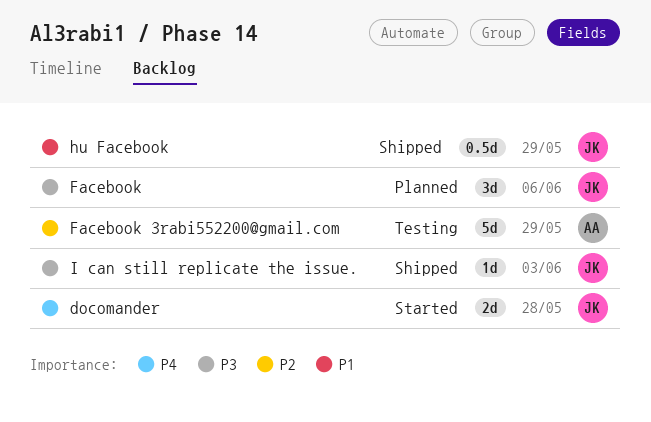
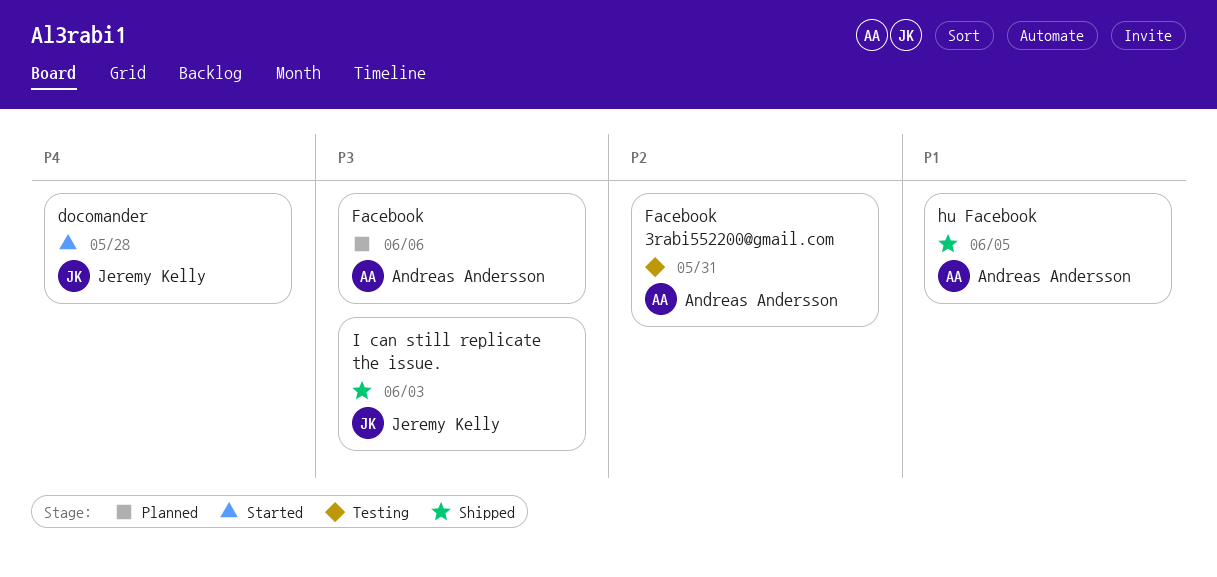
Facebook, owner: Jeremy Kelly -> Andreas Andersson
Facebook 3rabi552200@gmail.com, due: May 29 -> May 31
hu Facebook, owner: Jeremy Kelly -> Andreas Andersson
hu Facebook, due: May 29 -> Jun 5

